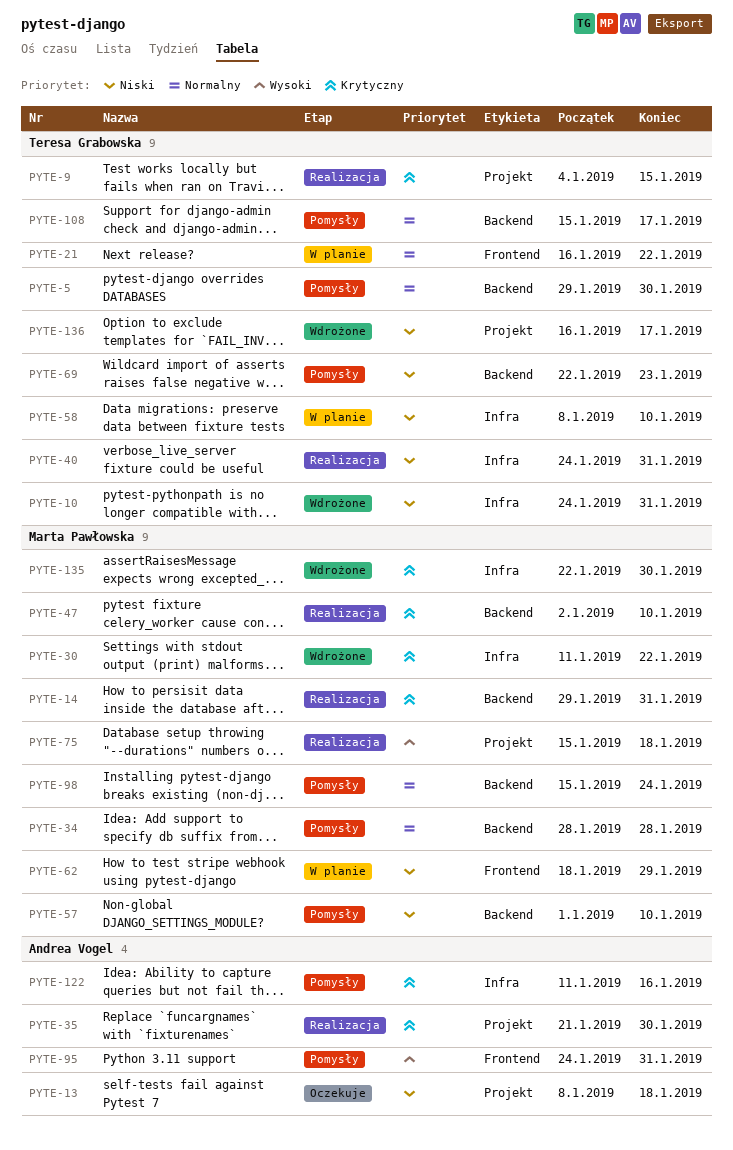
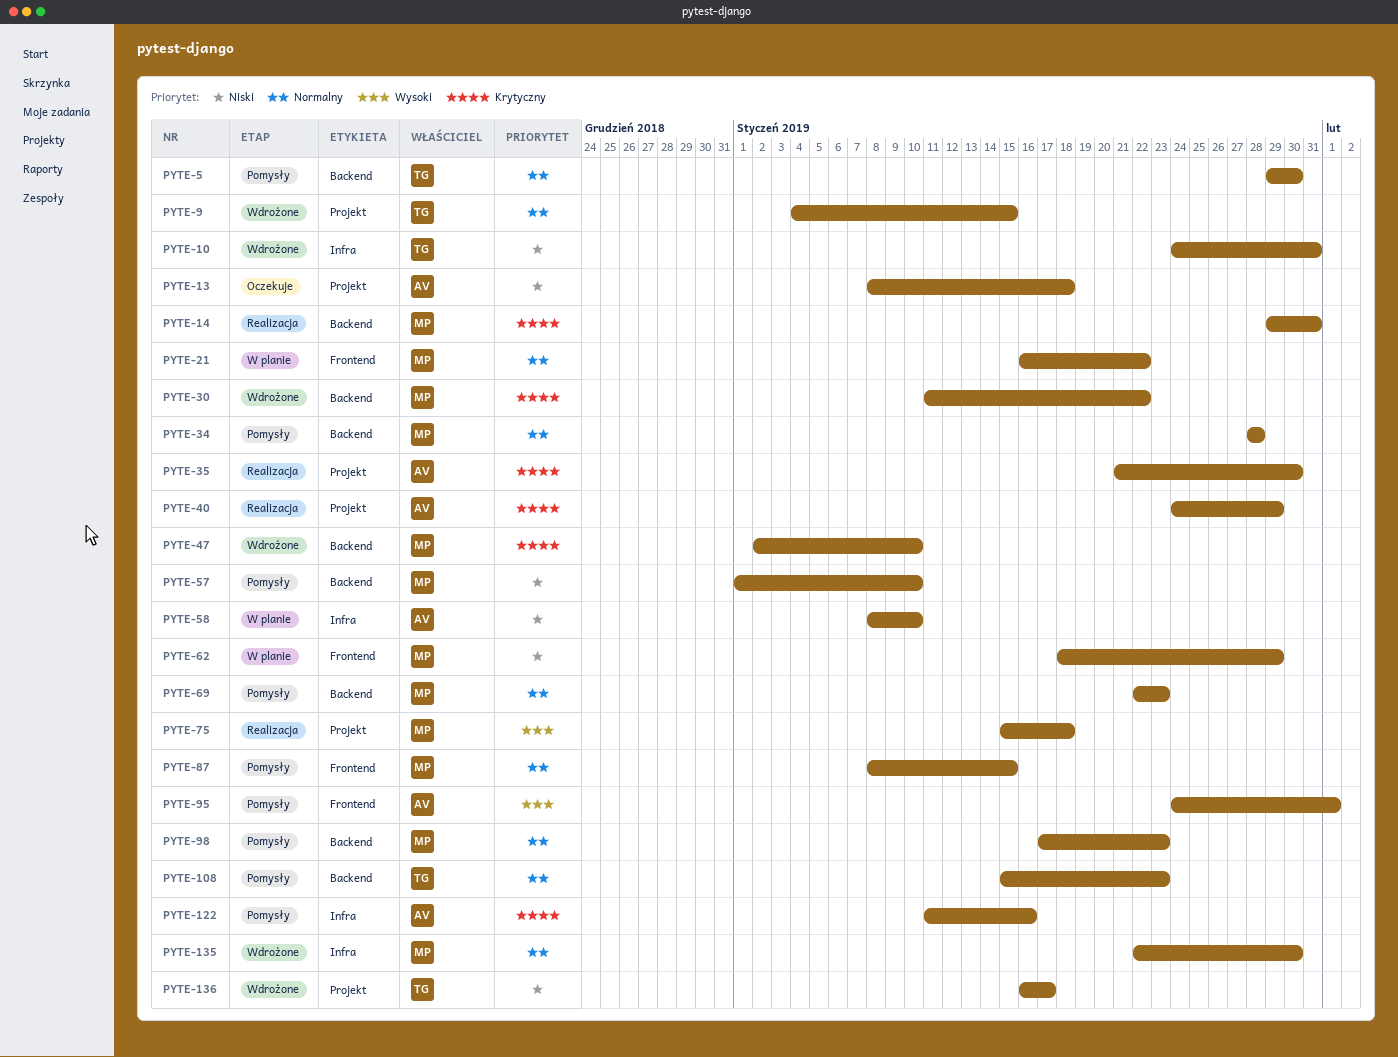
PYTE-9, status: Realizacja -> Wdrożone
PYTE-9, priority: Krytyczny -> Normalny
PYTE-21, owner: Teresa Grabowska -> Marta Pawłowska
PYTE-30, label: Infra -> Backend
PYTE-40, owner: Teresa Grabowska -> Andrea Vogel
PYTE-40, priority: Niski -> Krytyczny
PYTE-40, label: Infra -> Projekt
PYTE-40, due: Jan 31 -> Jan 29
PYTE-47, status: Realizacja -> Wdrożone
PYTE-58, owner: Teresa Grabowska -> Andrea Vogel
PYTE-69, owner: Teresa Grabowska -> Marta Pawłowska
PYTE-69, priority: Niski -> Normalny
PYTE-87: none -> present
PYTE-95, due: Jan 31 -> Feb 1
PYTE-98, start: Jan 15 -> Jan 17
PYTE-98, due: Jan 24 -> Jan 23
PYTE-108, due: Jan 17 -> Jan 23
PYTE-135, priority: Krytyczny -> Normalny

